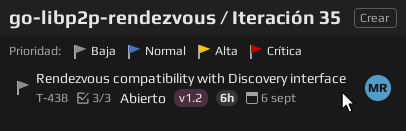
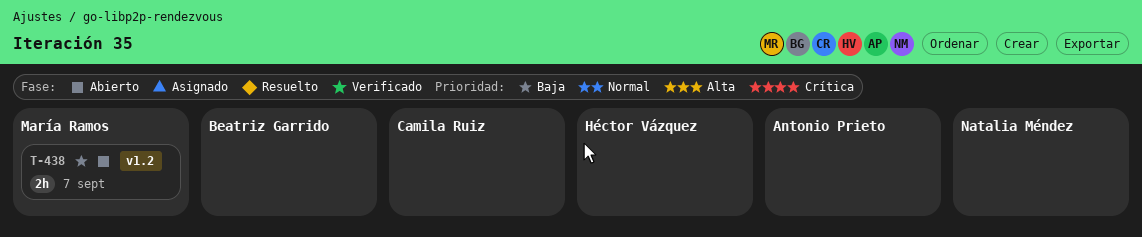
T-438, estimate: 6h -> 2h
T-438, due: Sep 6 -> Sep 7

